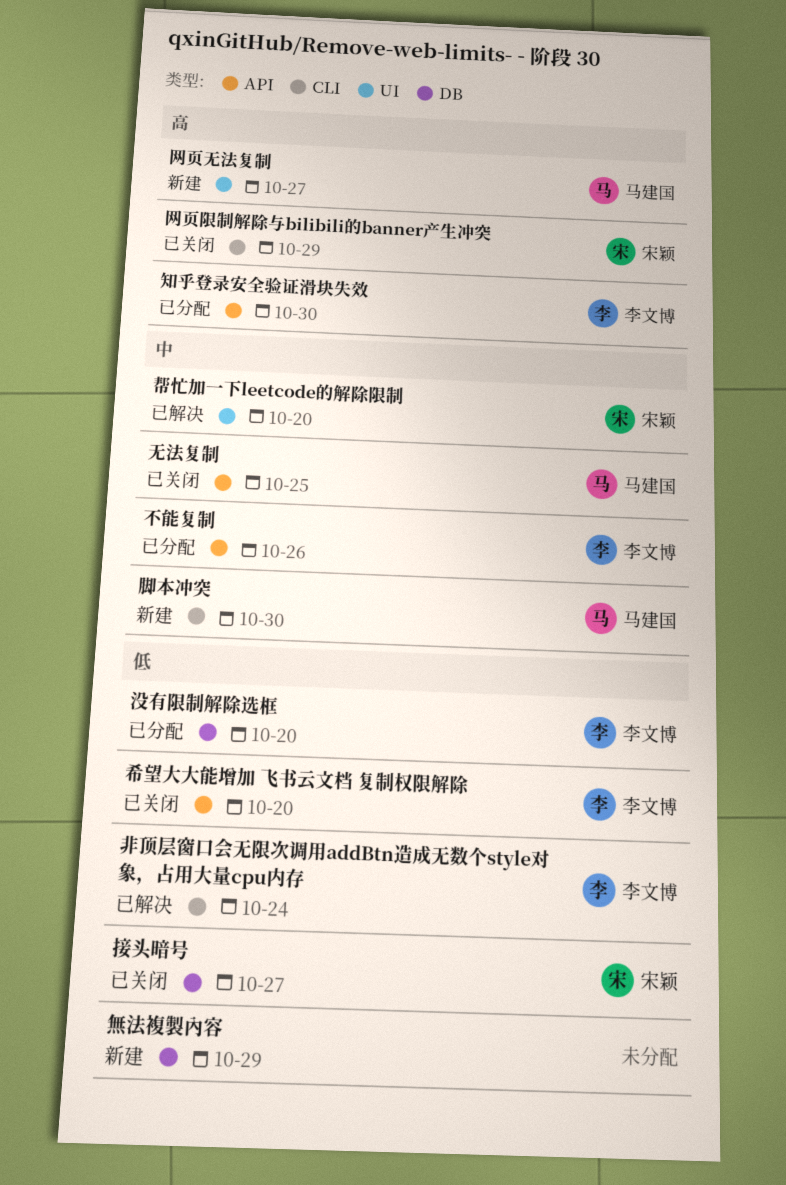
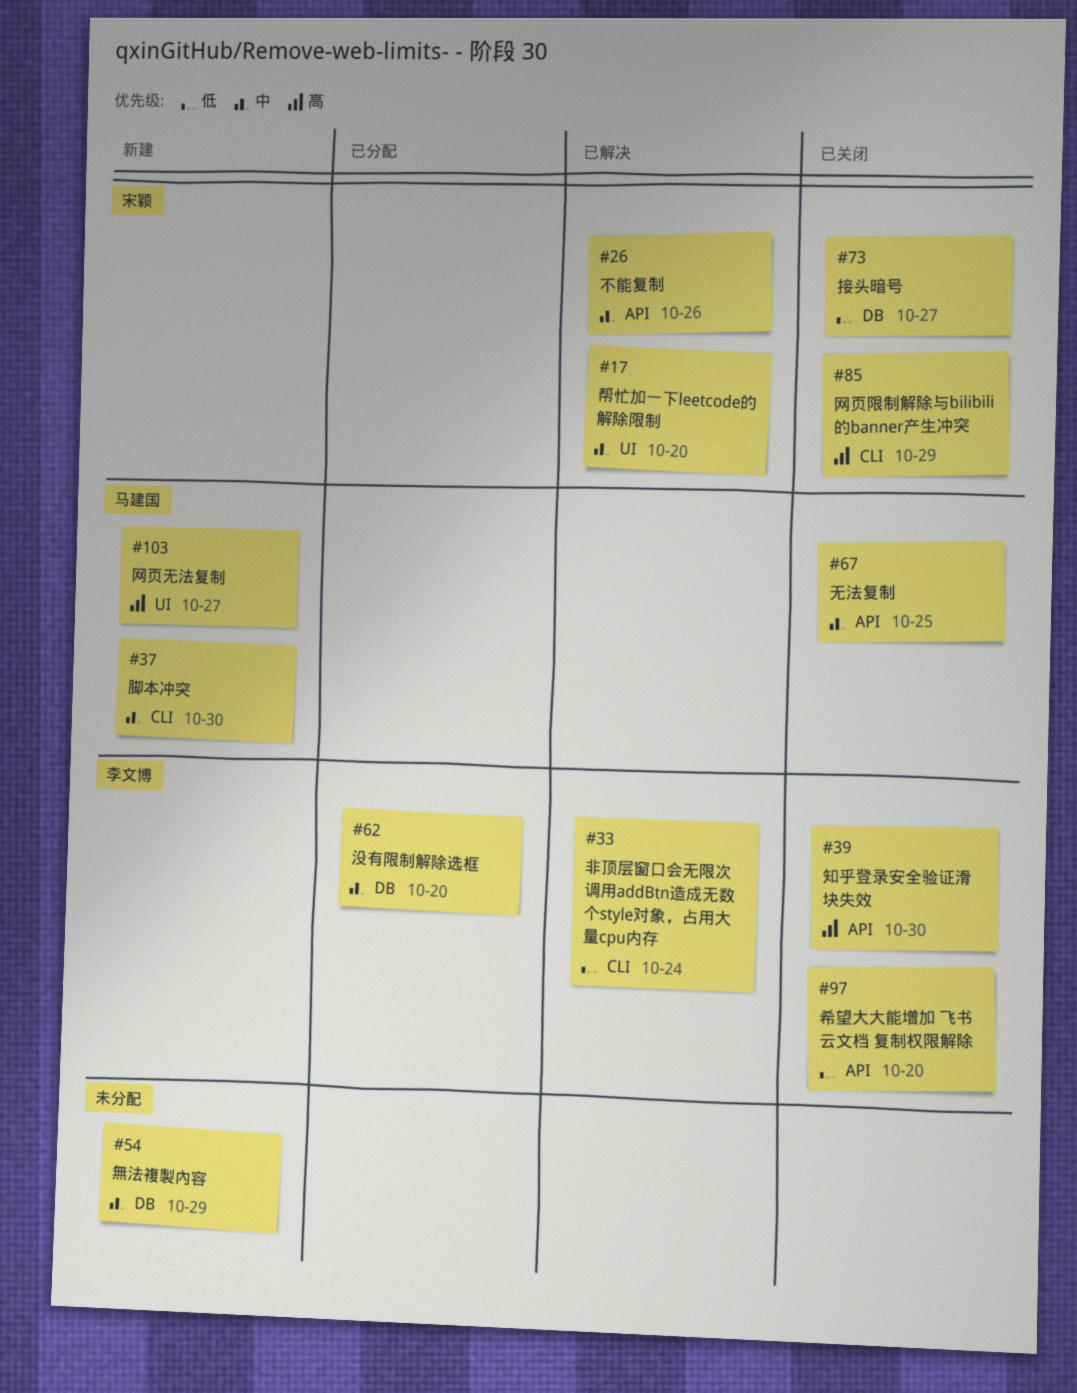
不能复制, status: 已分配 -> 已解决
不能复制, owner: 李文博 -> 宋颖
没有限制解除选框, priority: 低 -> 中
無法複製內容, priority: 低 -> 中
知乎登录安全验证滑块失效, status: 已分配 -> 已关闭

